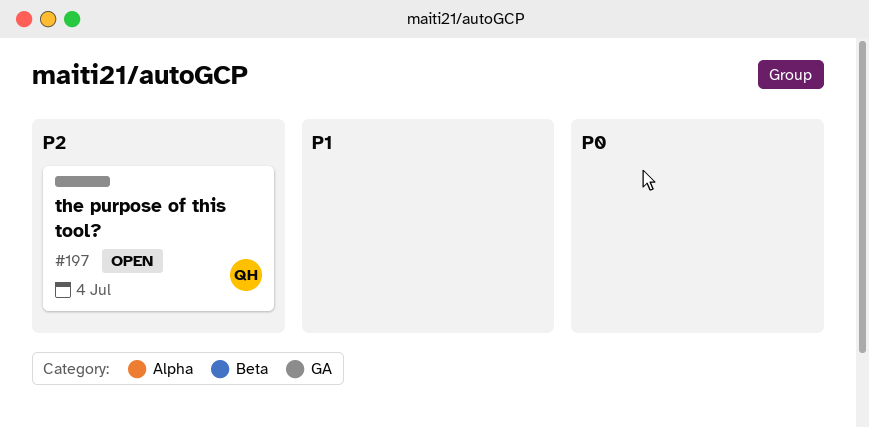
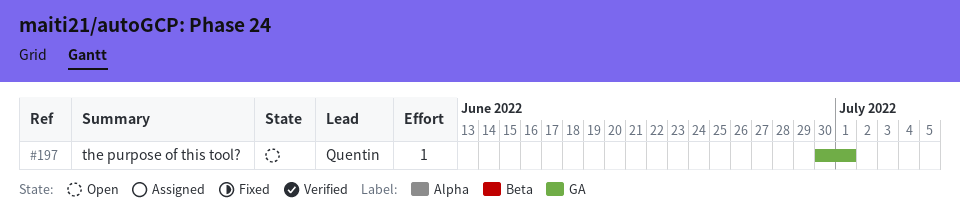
#197, due: Jul 4 -> Jul 1

